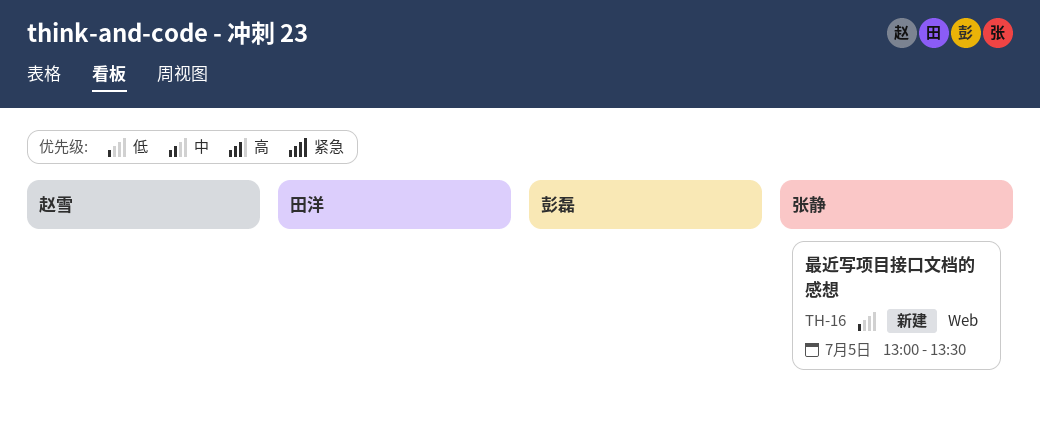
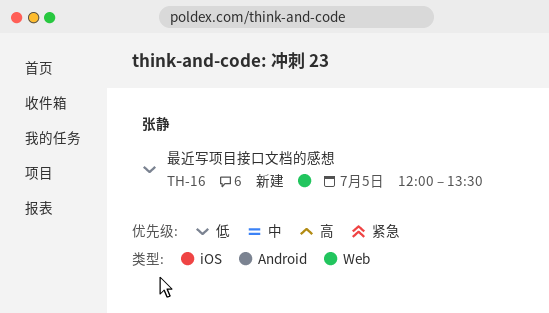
TH-16, begins: 13:00 -> 12:00

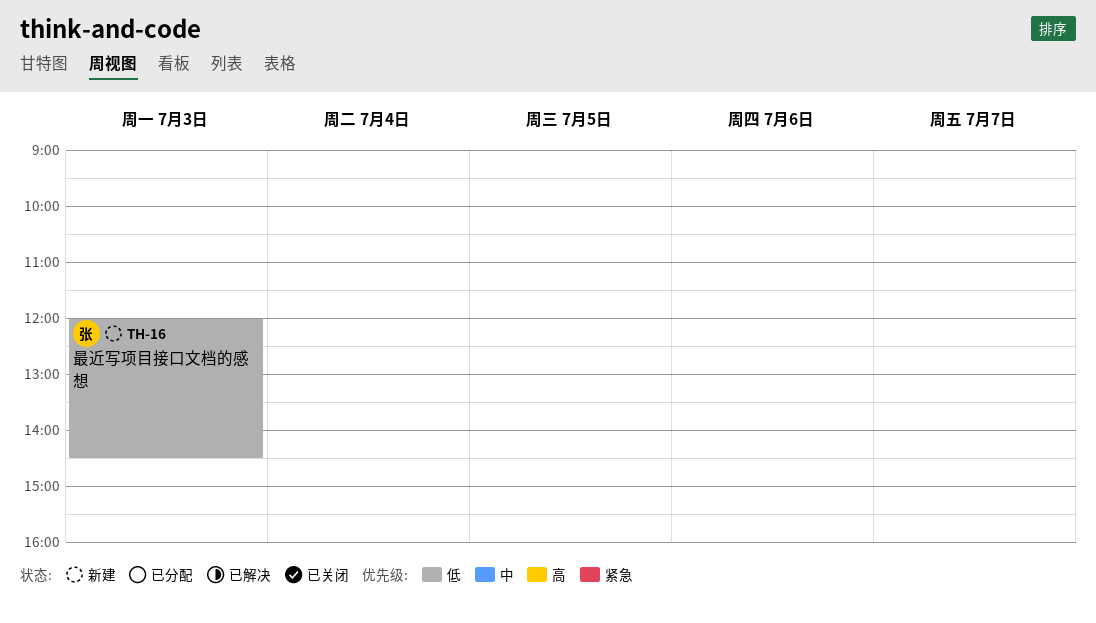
TH-16, day: Jul 5 -> Jul 3
TH-16, ends: 13:30 -> 14:30

